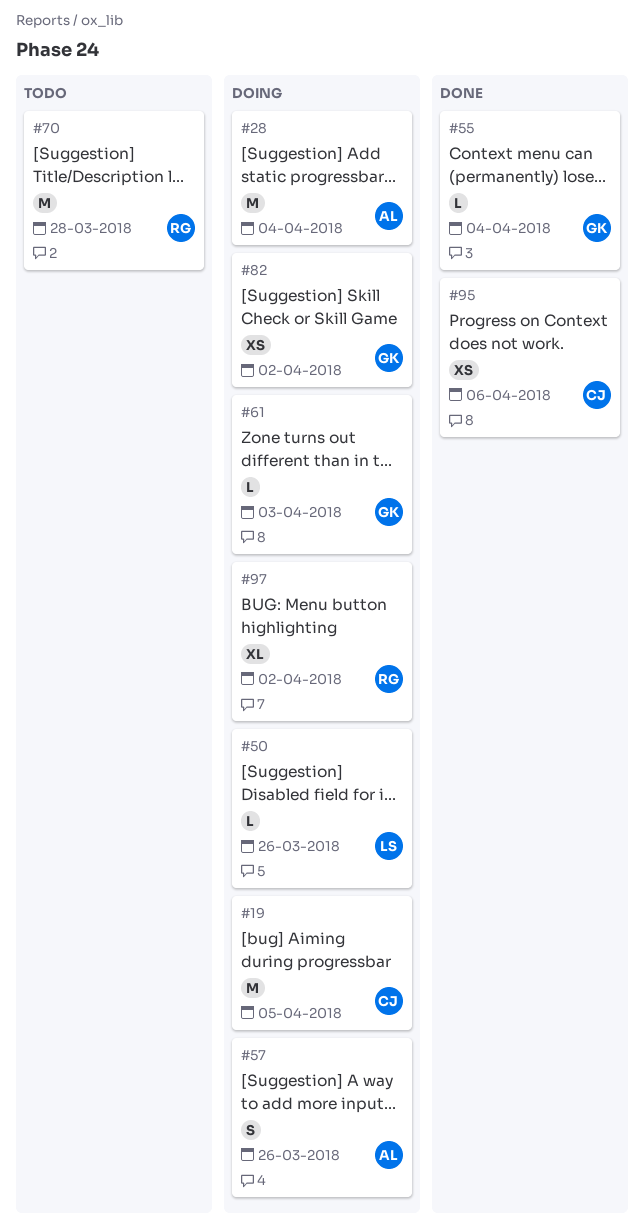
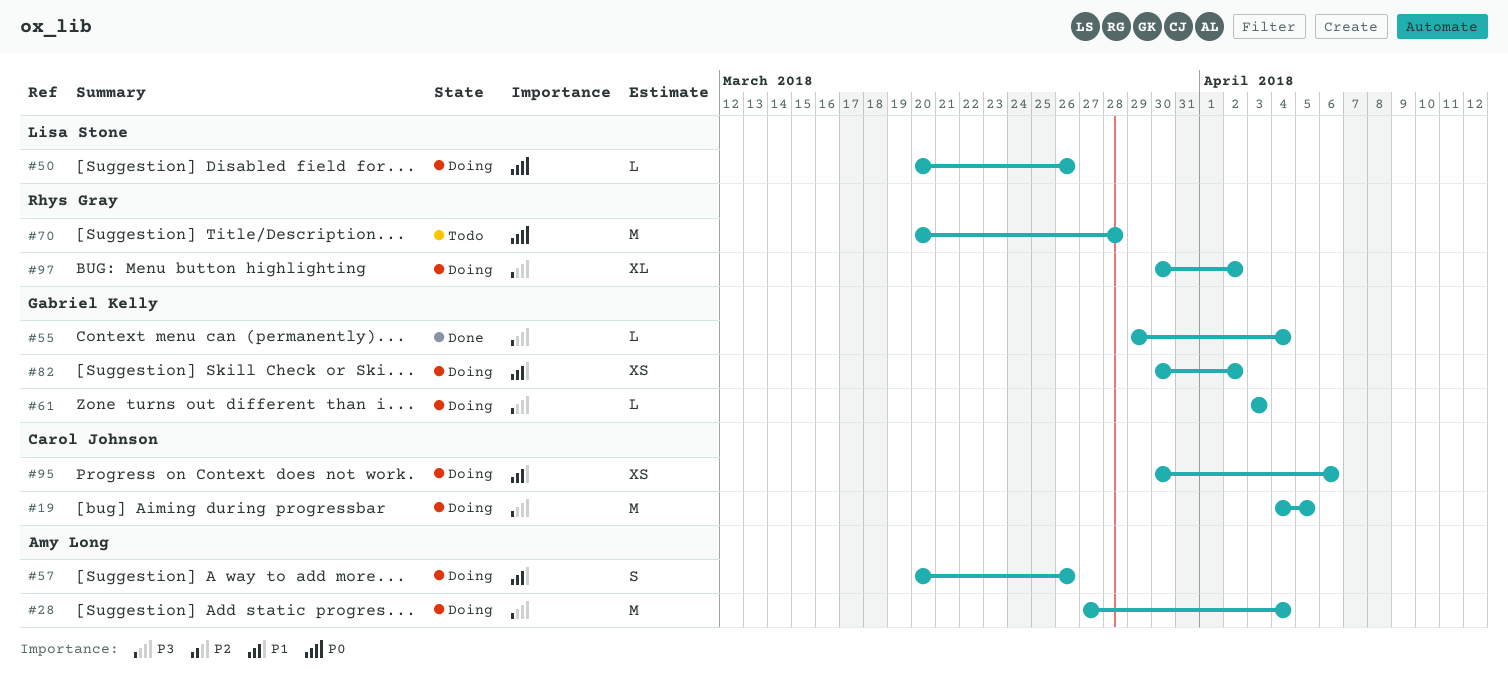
#95, status: Done -> Doing

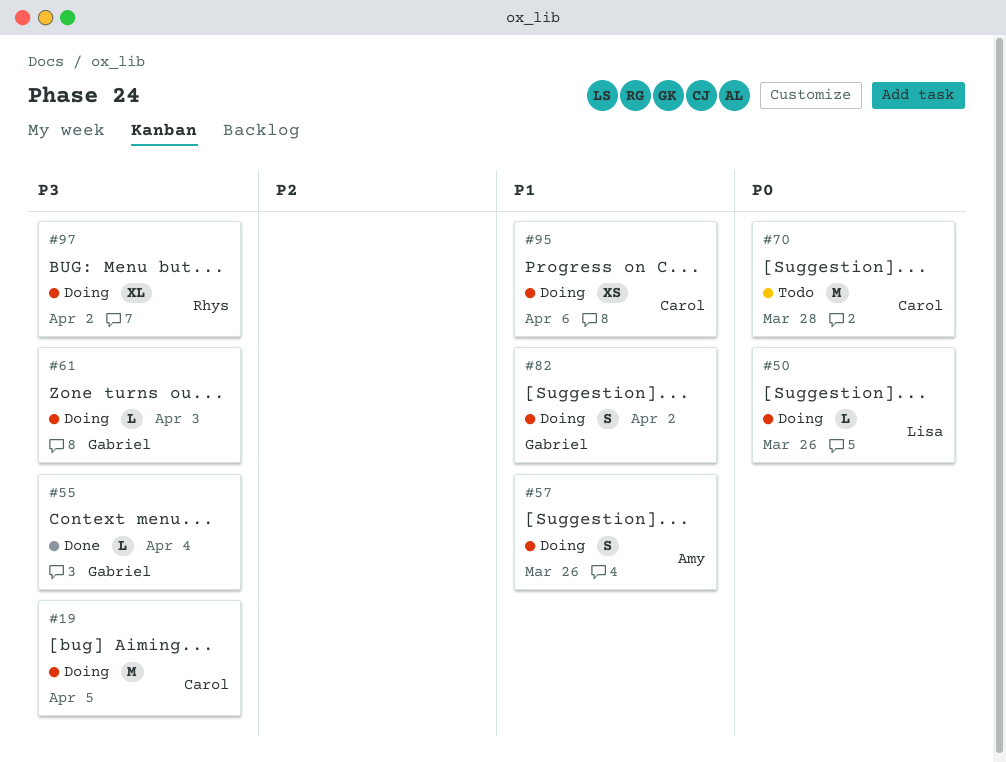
#28: present -> none
#70, owner: Rhys Gray -> Carol Johnson
#82, estimate: XS -> S

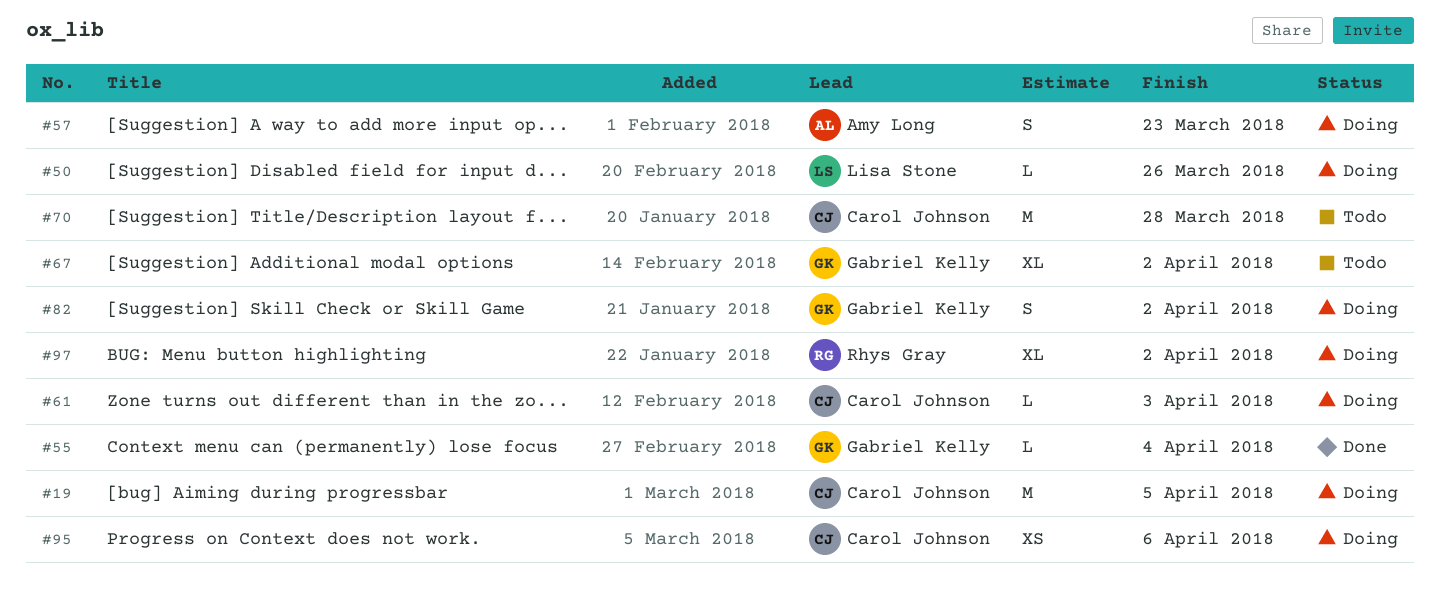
#57, due: Mar 26 -> Mar 23
#61, owner: Gabriel Kelly -> Carol Johnson
#67: none -> present

